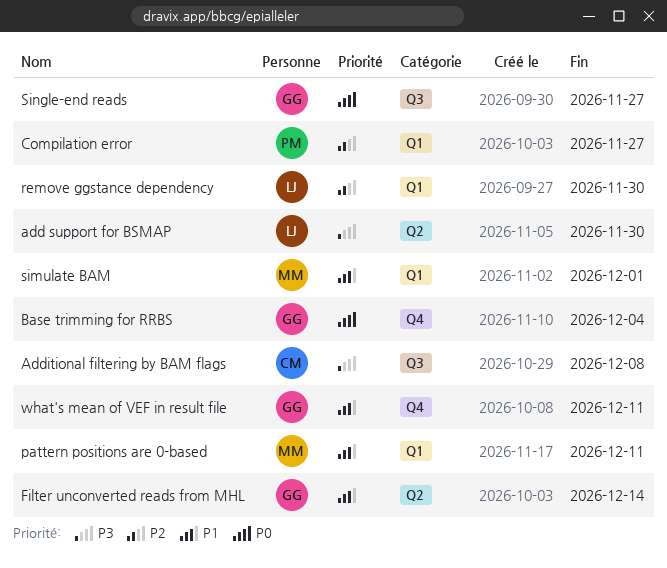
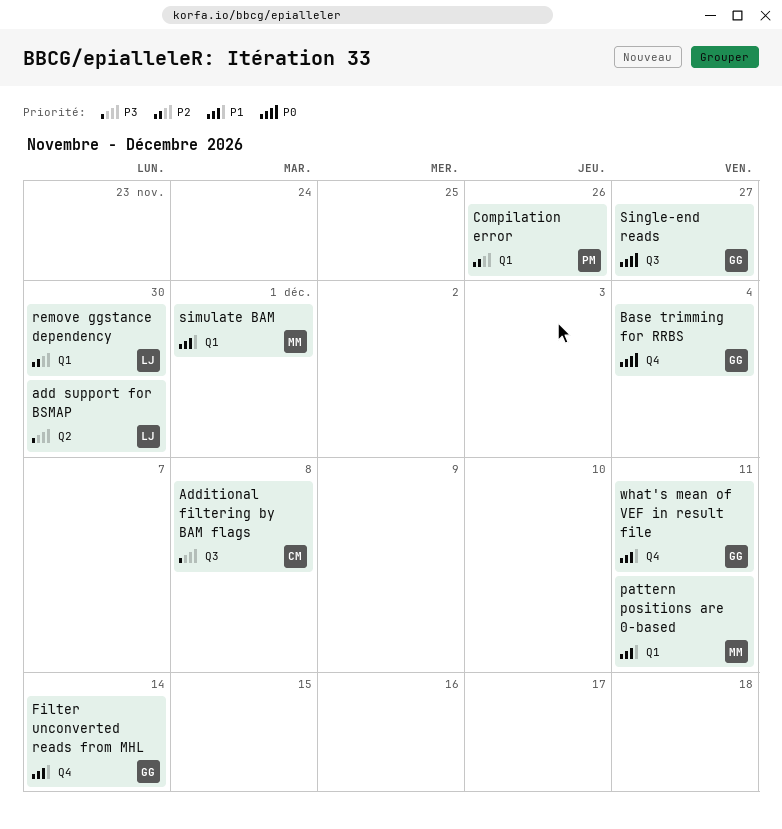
Compilation error, due: Nov 27 -> Nov 26
Filter unconverted reads from MHL, label: Q2 -> Q4

